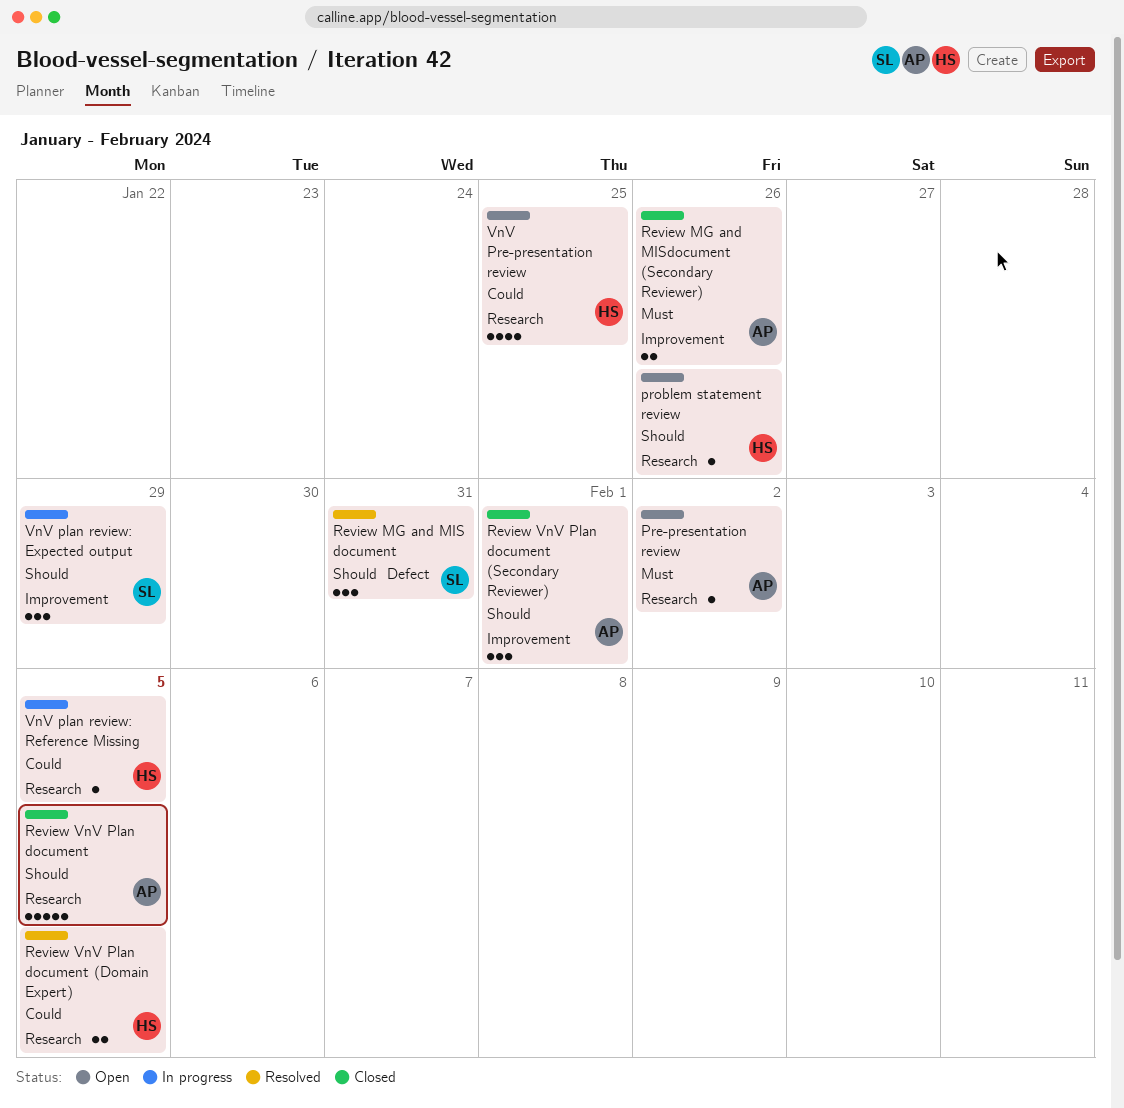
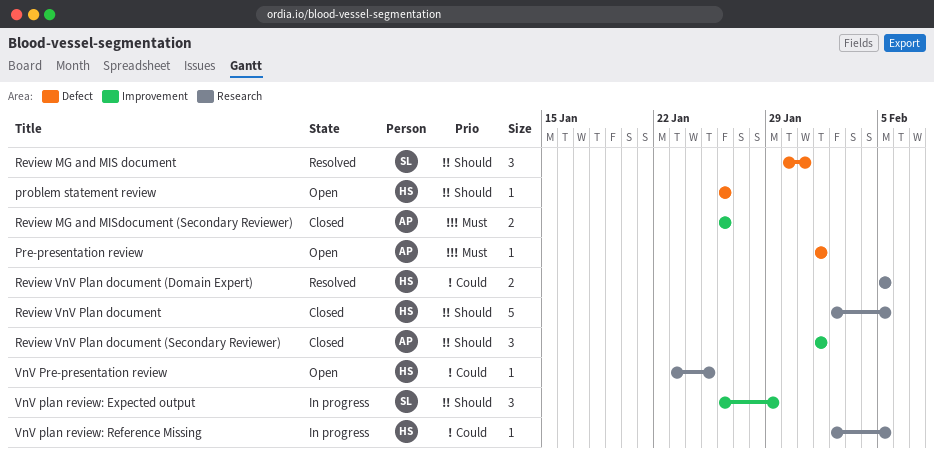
Pre-presentation review, label: Research -> Defect
Pre-presentation review, due: Feb 2 -> Feb 1
problem statement review, label: Research -> Defect
Review VnV Plan document, owner: AP -> HS
VnV Pre-presentation review, estimate: 4 -> 1

